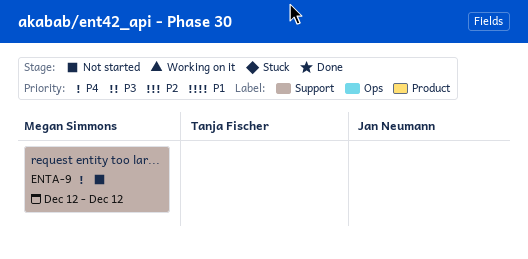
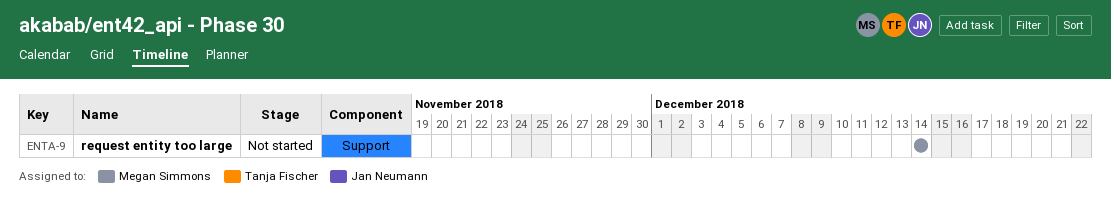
ENTA-9, start: Dec 12 -> Dec 14
ENTA-9, due: Dec 12 -> Dec 14

